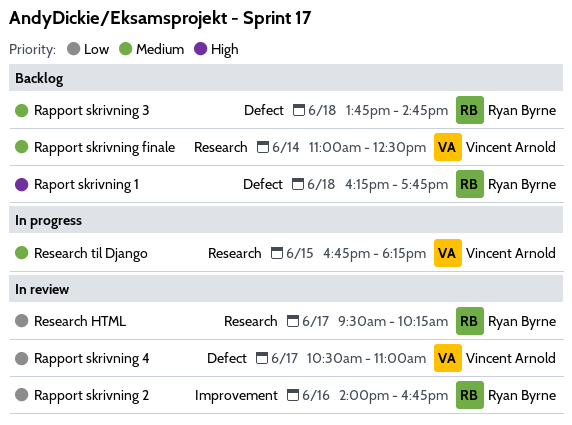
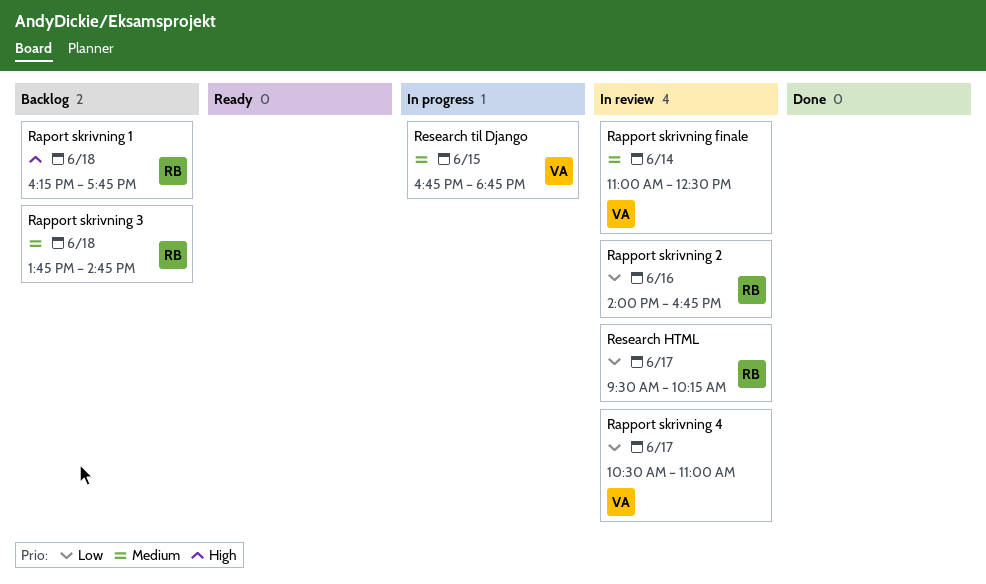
Rapport skrivning finale, status: Backlog -> In review
Research til Django, ends: 18:15 -> 18:45

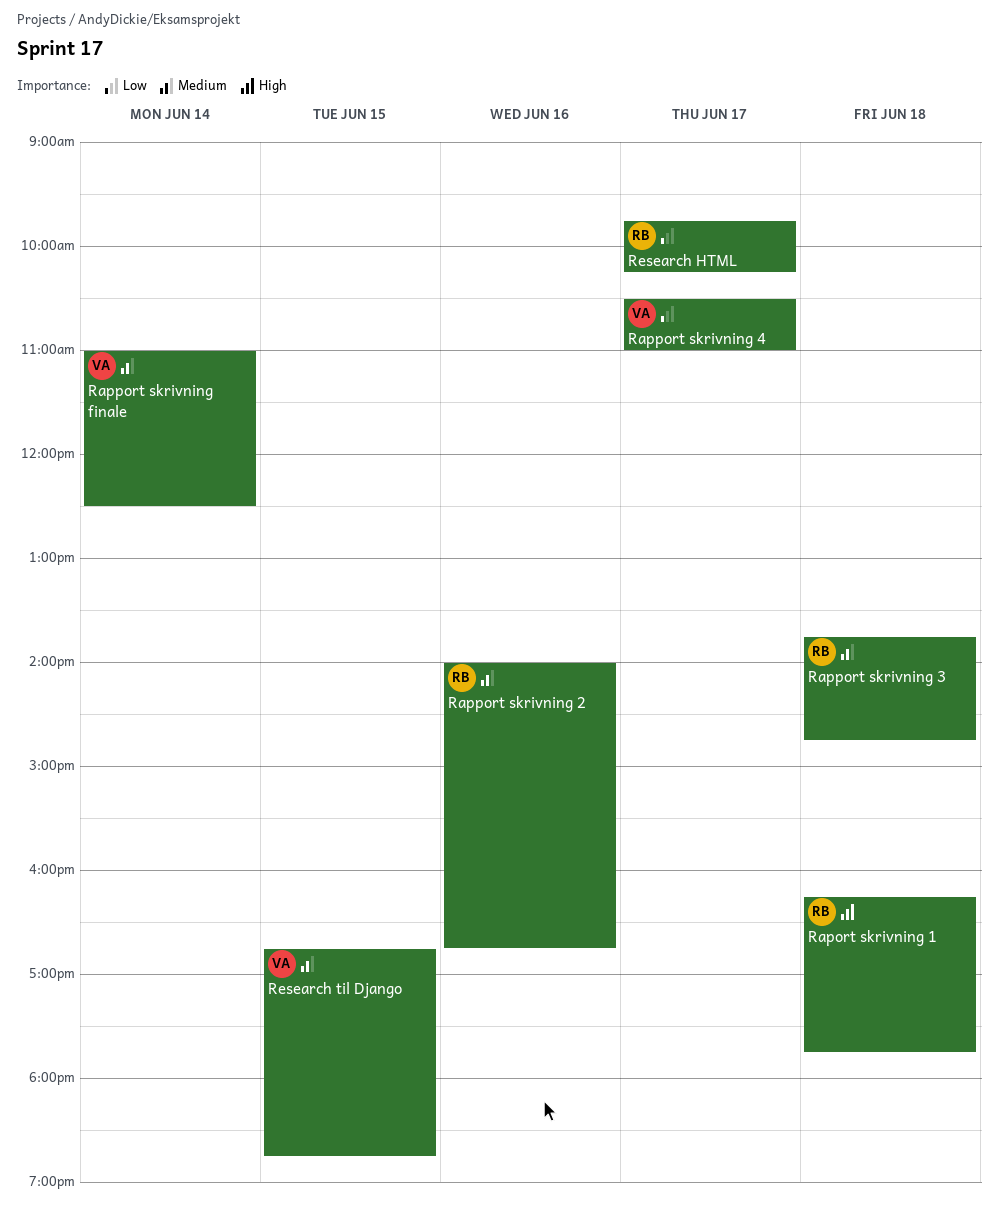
Rapport skrivning 2, priority: Low -> Medium
Research HTML, begins: 09:30 -> 09:45

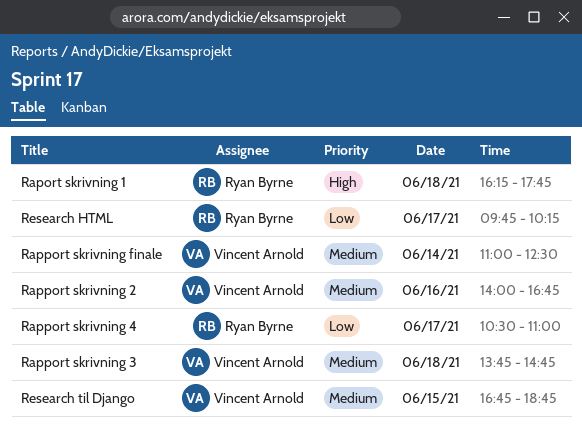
Rapport skrivning 2, owner: Ryan Byrne -> Vincent Arnold
Rapport skrivning 3, owner: Ryan Byrne -> Vincent Arnold
Rapport skrivning 4, owner: Vincent Arnold -> Ryan Byrne

